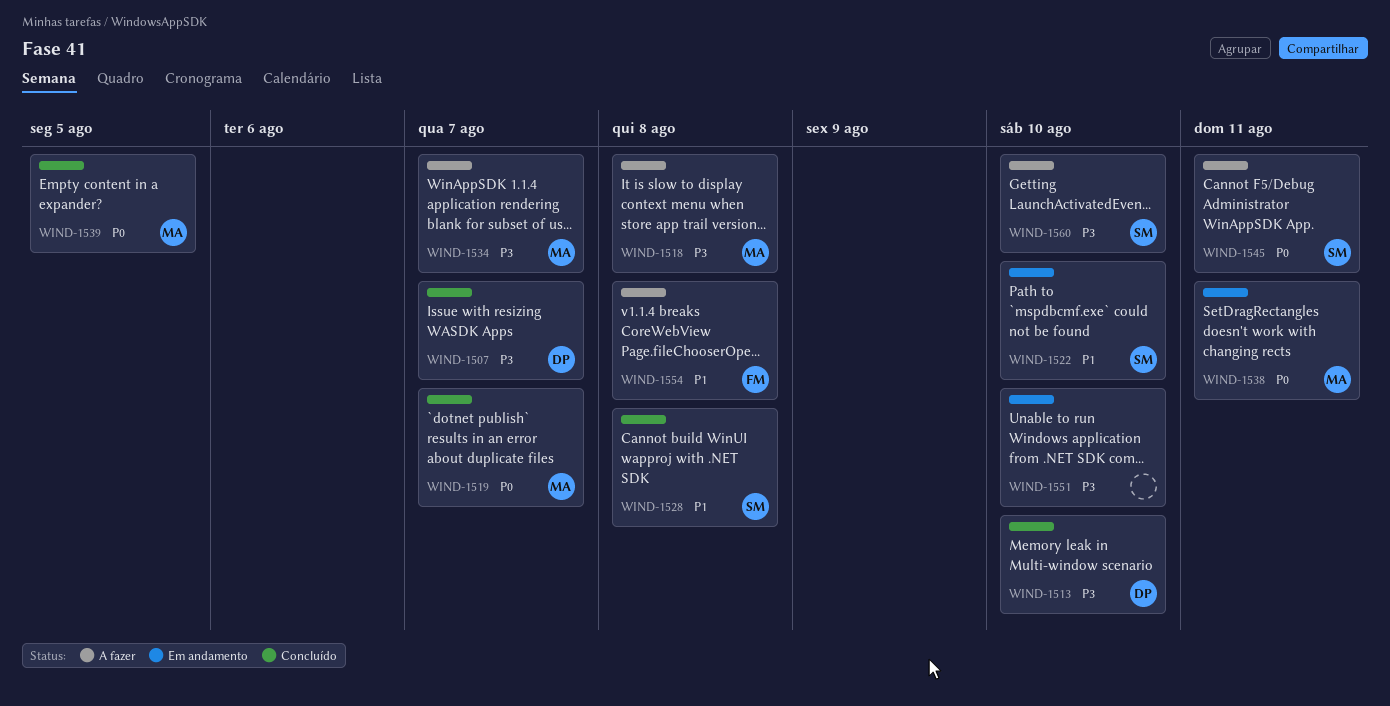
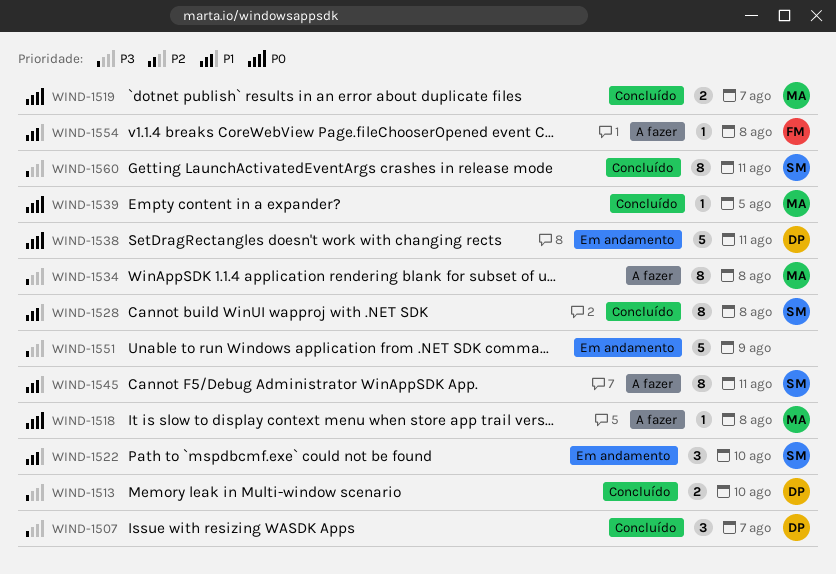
WIND-1518, priority: P3 -> P0
WIND-1534, due: Aug 7 -> Aug 8
WIND-1538, owner: MA -> DP
WIND-1545, priority: P0 -> P1
WIND-1551, due: Aug 10 -> Aug 9
WIND-1560, status: A fazer -> Concluído
WIND-1560, due: Aug 10 -> Aug 11

